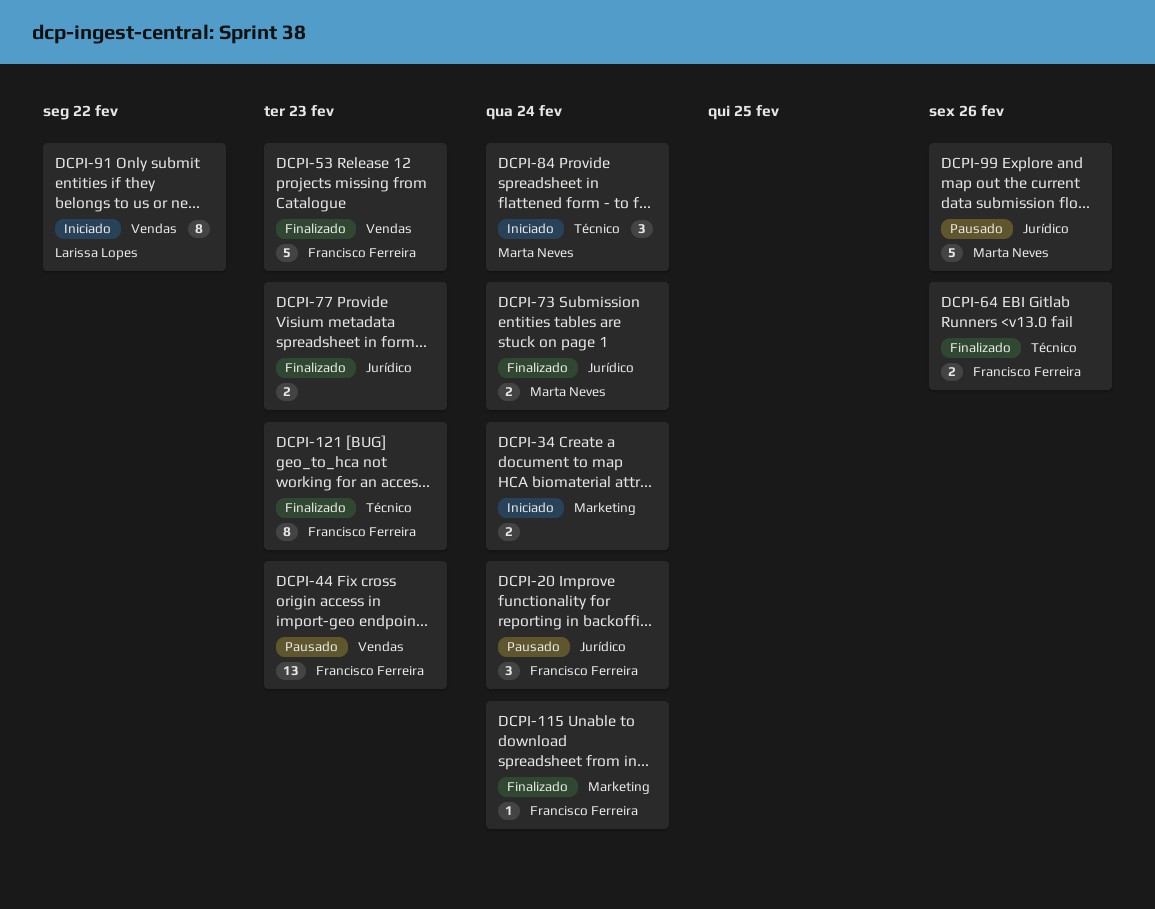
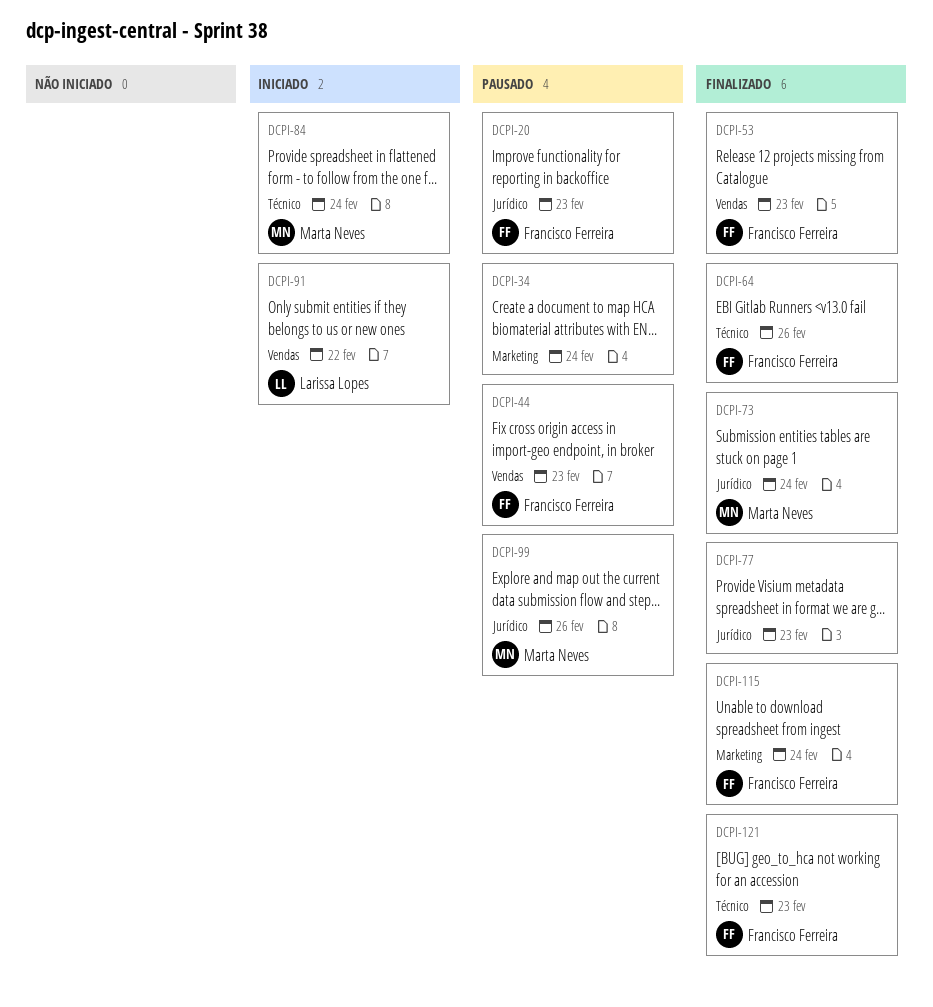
DCPI-20, due: Feb 24 -> Feb 23
DCPI-34, status: Iniciado -> Pausado

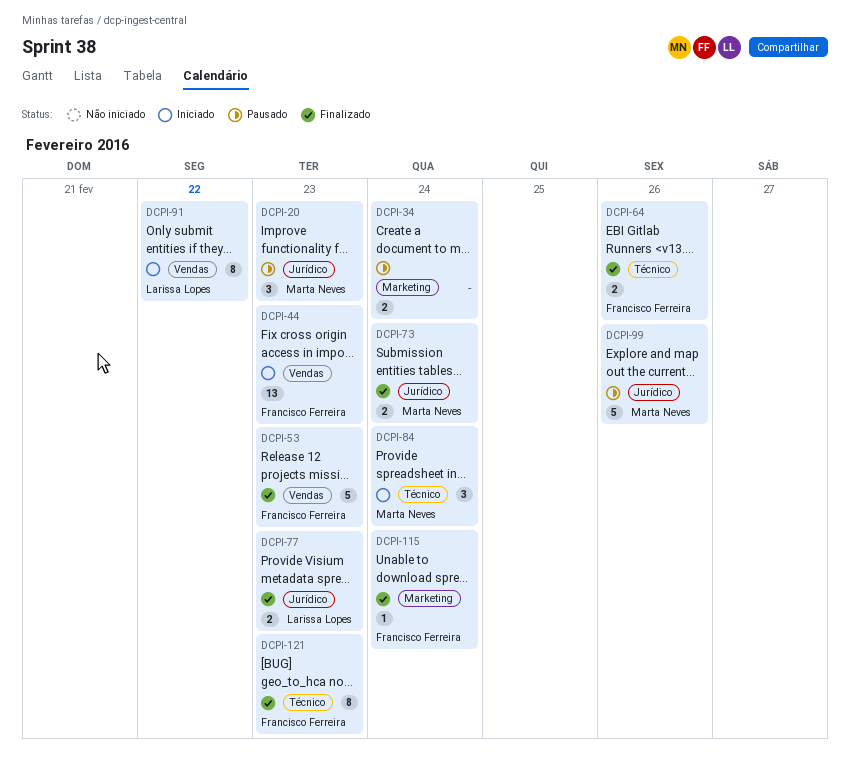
DCPI-20, owner: Francisco Ferreira -> Marta Neves
DCPI-44, status: Pausado -> Iniciado
DCPI-77, owner: none -> Larissa Lopes

